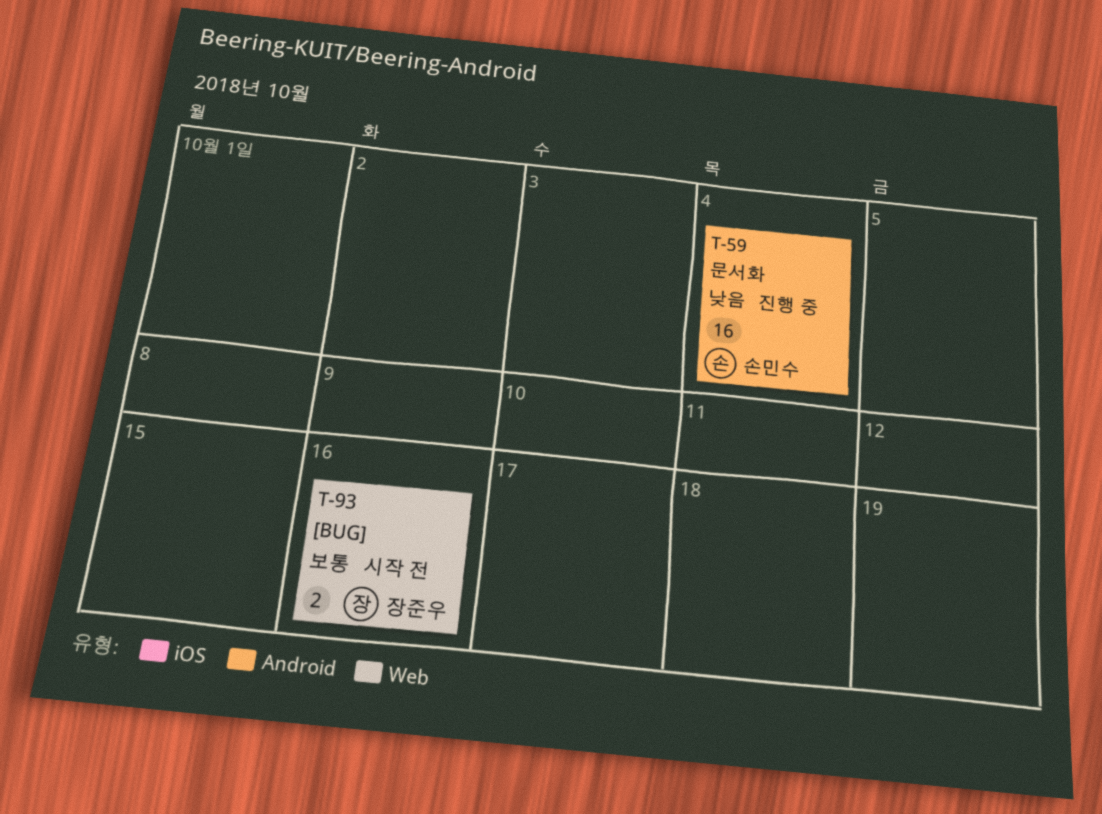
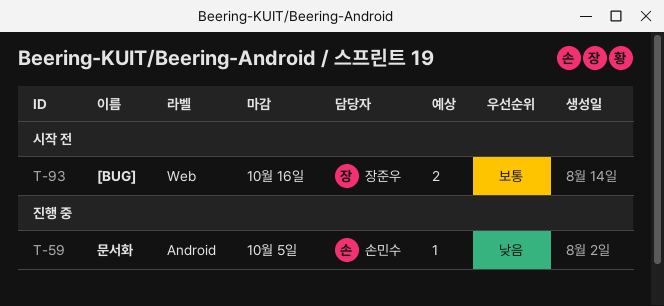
T-59, estimate: 16 -> 1
T-59, due: Oct 4 -> Oct 5

